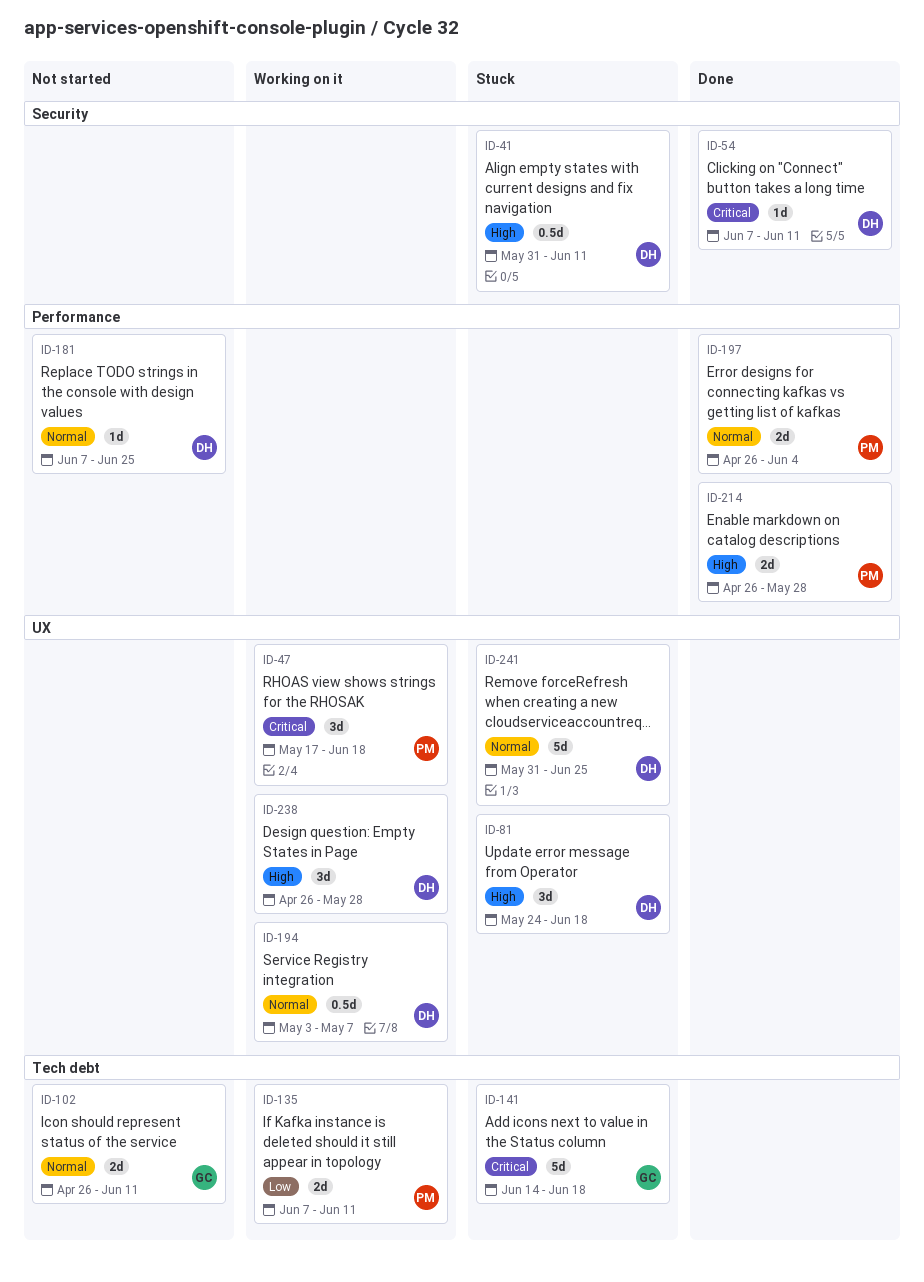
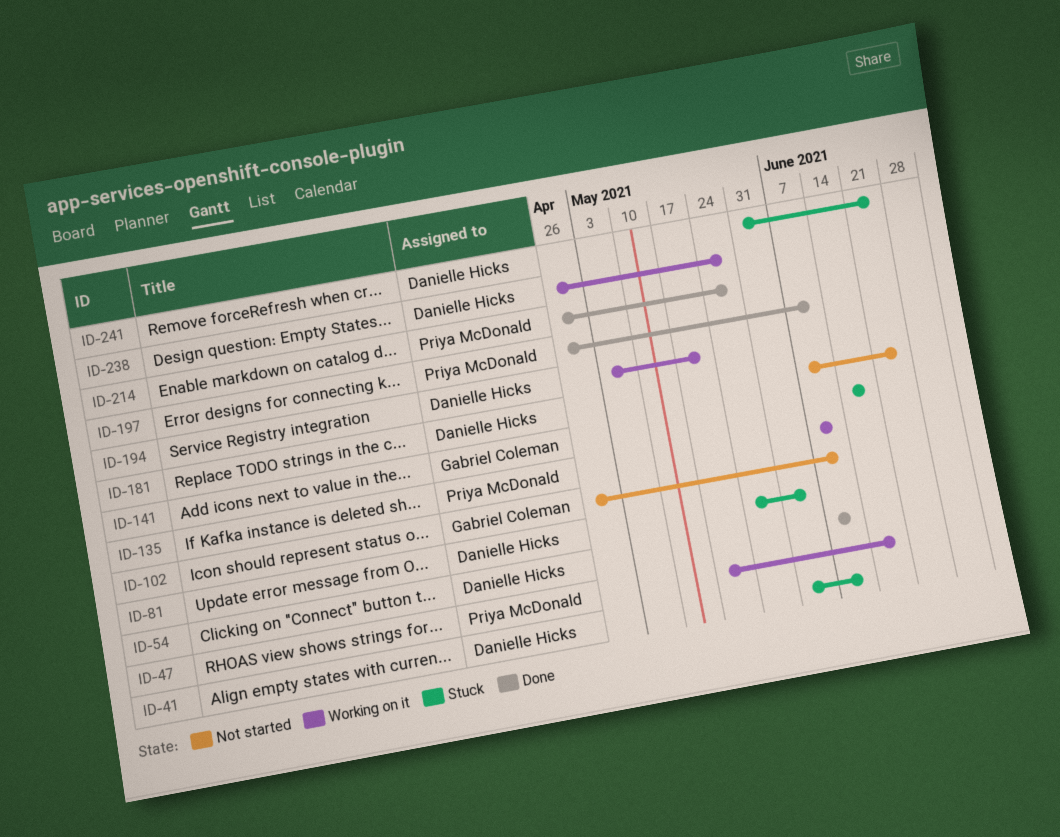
ID-81, due: Jun 18 -> Jun 4
ID-194, due: May 7 -> May 21
ID-197, due: Jun 4 -> Jun 11

